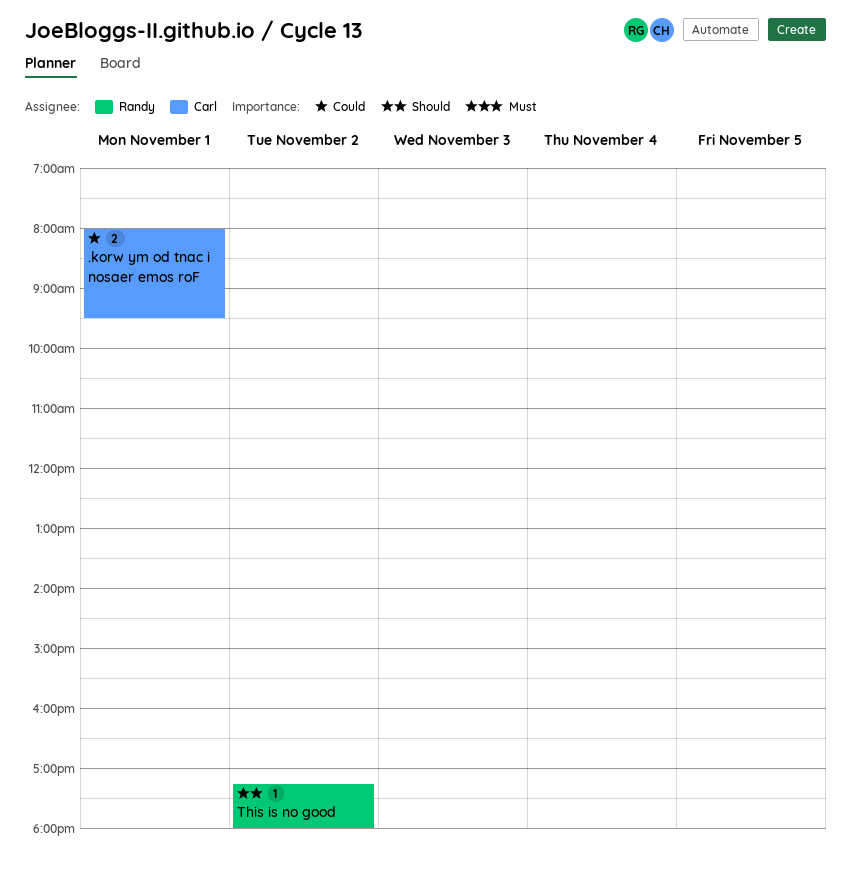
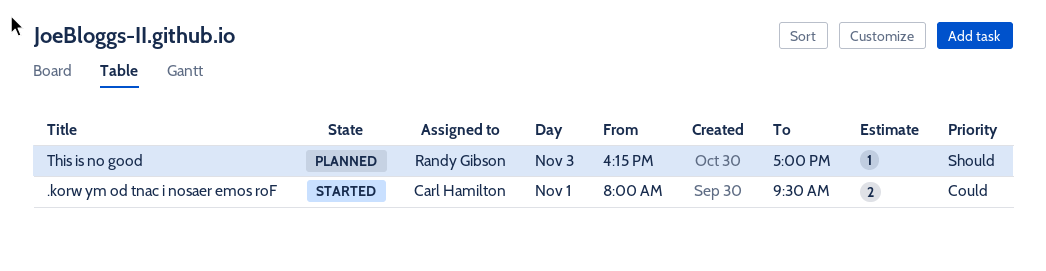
This is no good, day: Nov 2 -> Nov 3
This is no good, begins: 17:15 -> 16:15
This is no good, ends: 18:00 -> 17:00

